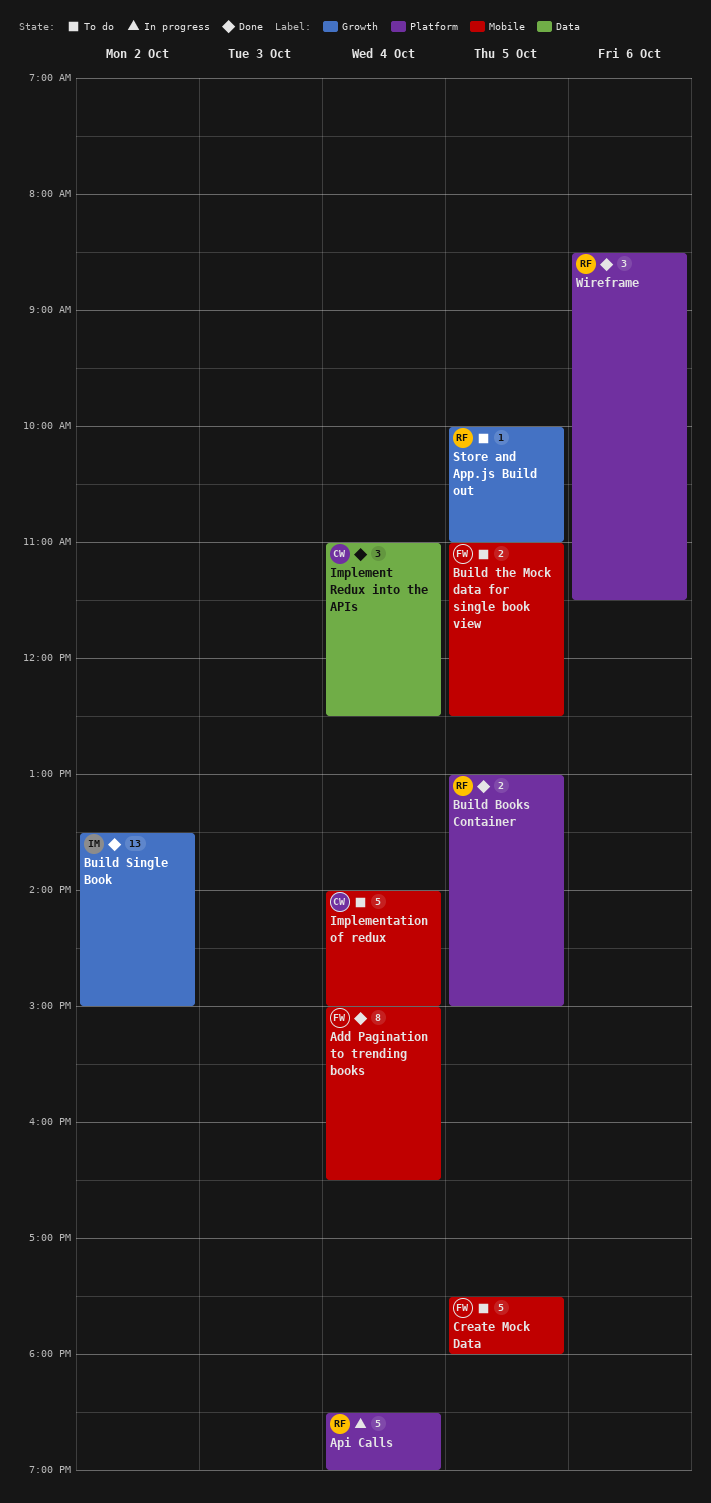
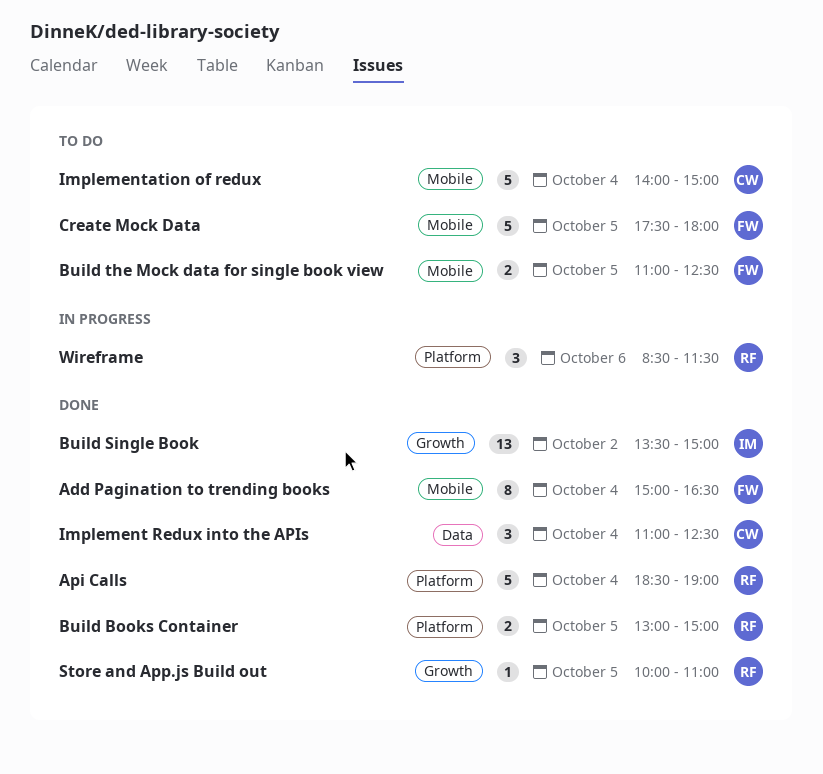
Api Calls, status: In progress -> Done
Store and App.js Build out, status: To do -> Done
Wireframe, status: Done -> In progress

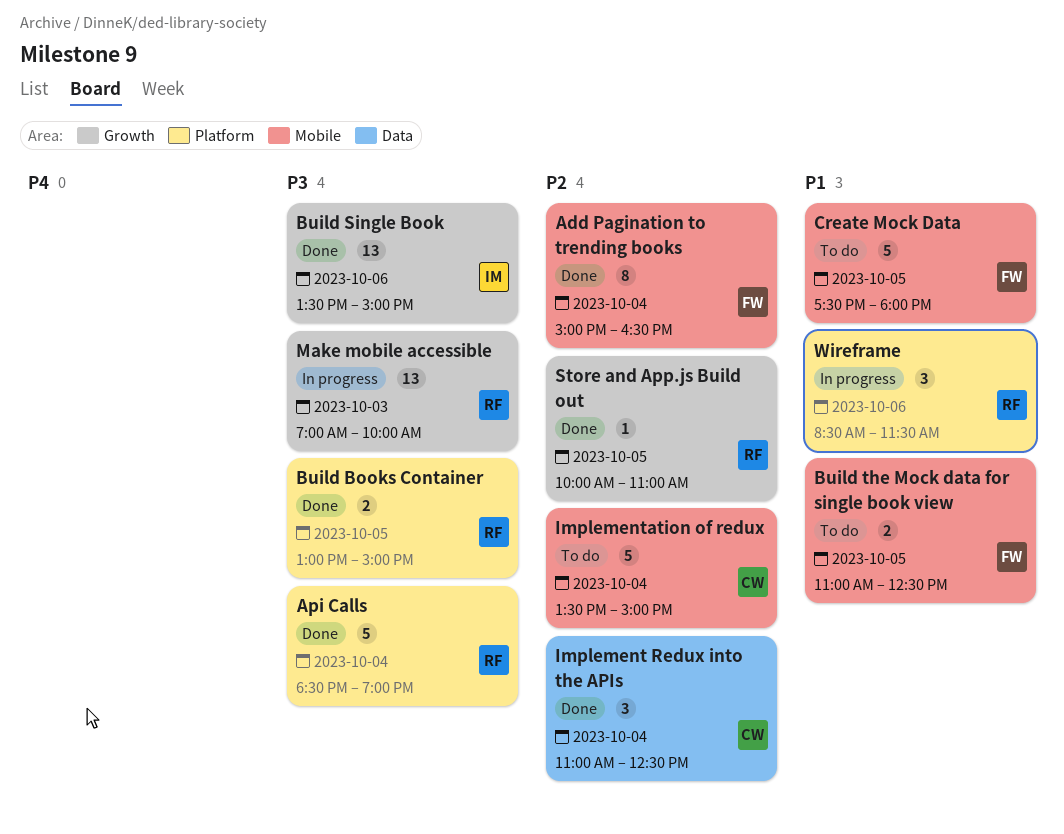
Build Single Book, day: Oct 2 -> Oct 6
Implementation of redux, begins: 14:00 -> 13:30
Make mobile accessible: none -> present

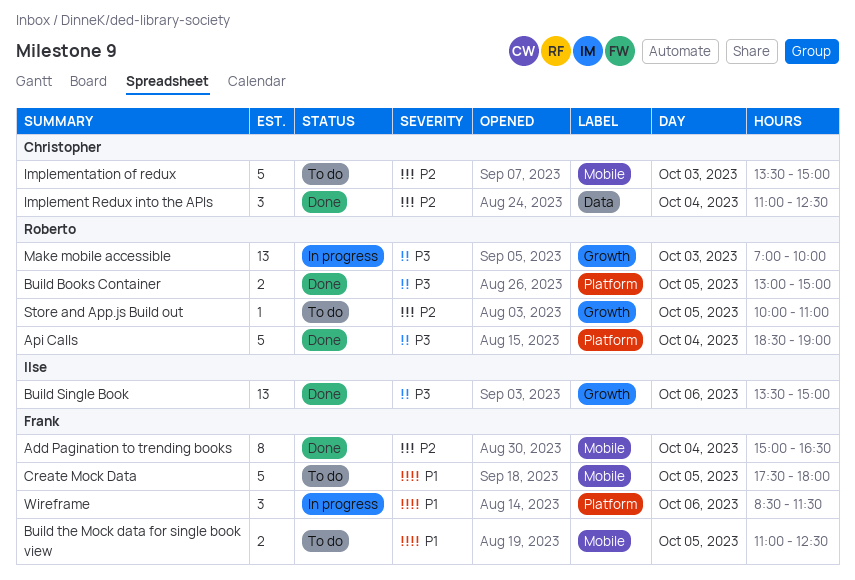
Implementation of redux, day: Oct 4 -> Oct 3
Store and App.js Build out, status: Done -> To do
Wireframe, owner: Roberto -> Frank

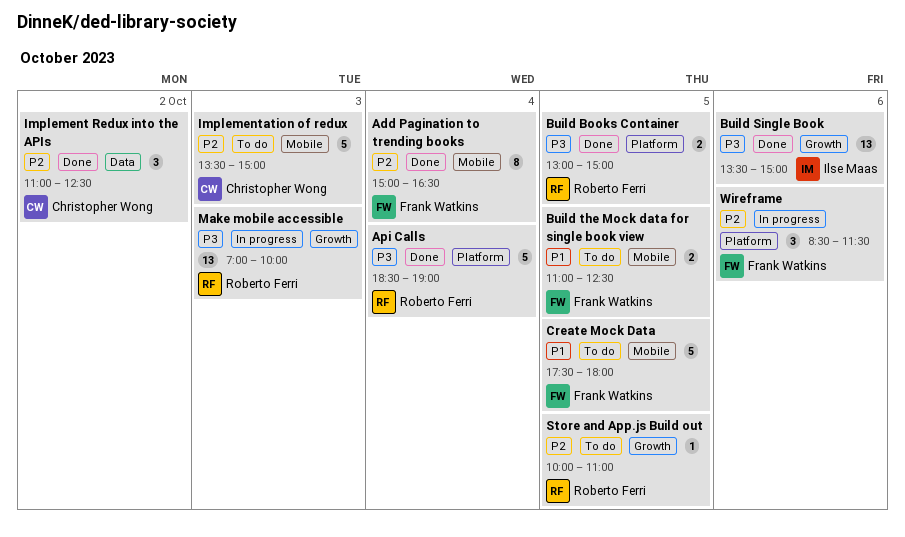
Implement Redux into the APIs, day: Oct 4 -> Oct 2
Wireframe, priority: P1 -> P2

